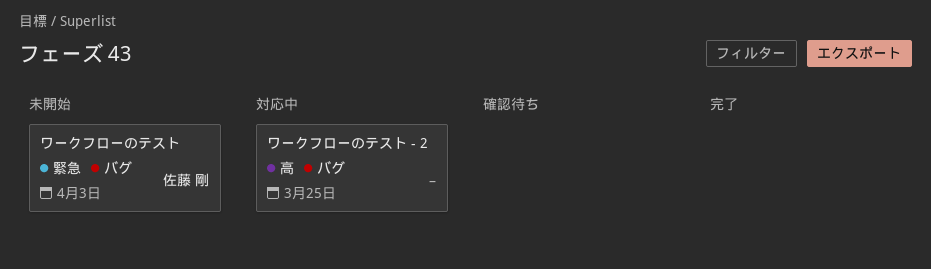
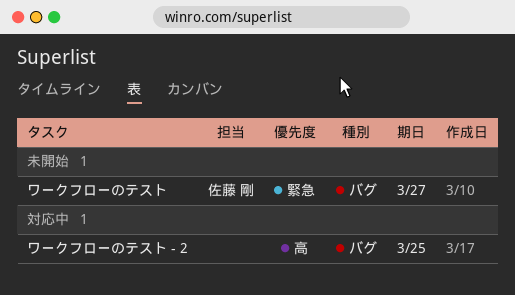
ワークフローのテスト, due: Apr 3 -> Mar 27

